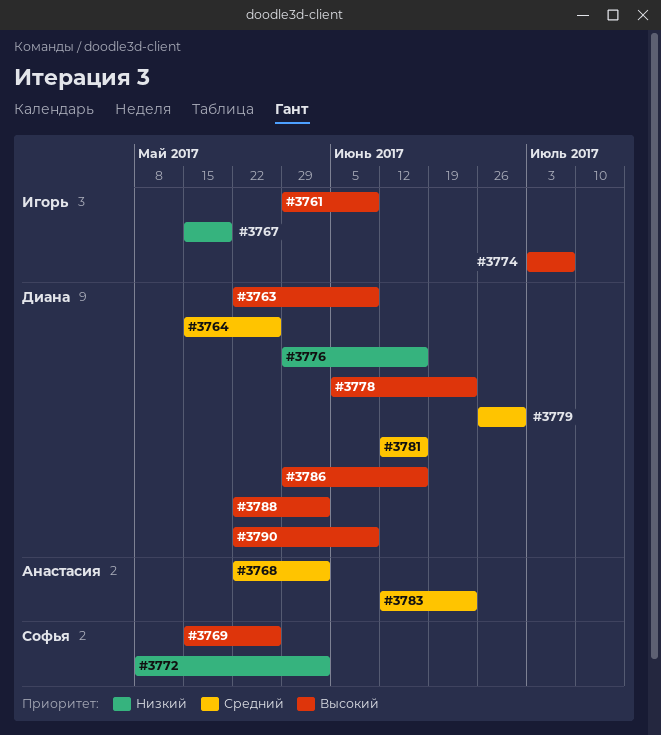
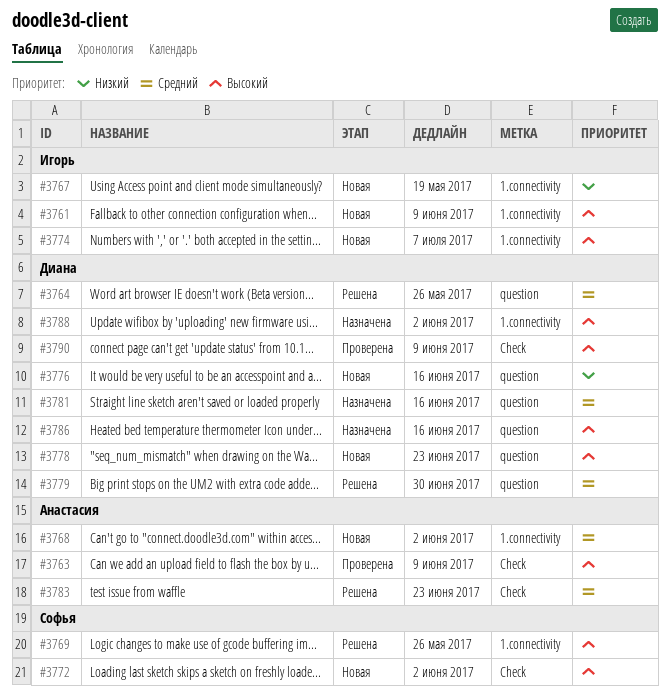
#3763, owner: Диана -> Анастасия
#3772, priority: Низкий -> Высокий

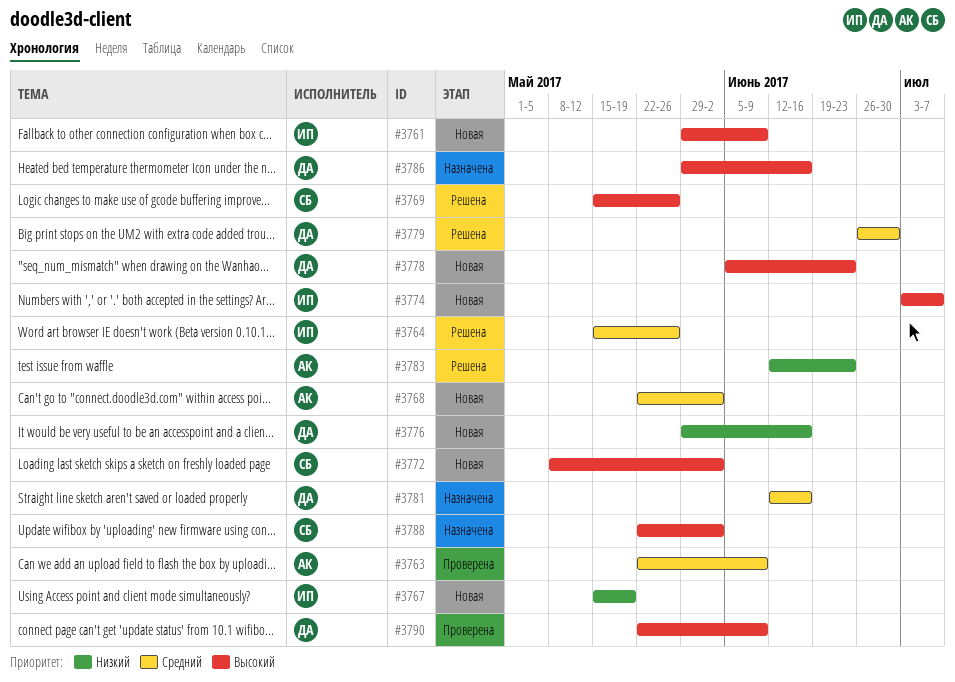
#3763, priority: Высокий -> Средний
#3764, owner: Диана -> Игорь
#3783, priority: Средний -> Низкий
#3788, owner: Диана -> Софья

